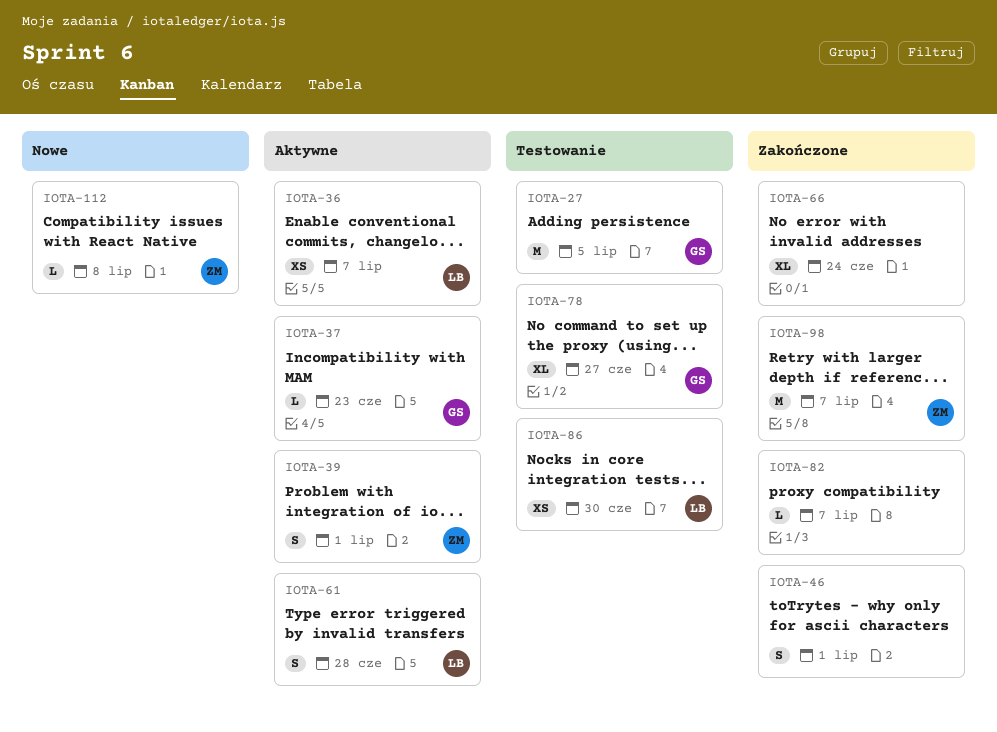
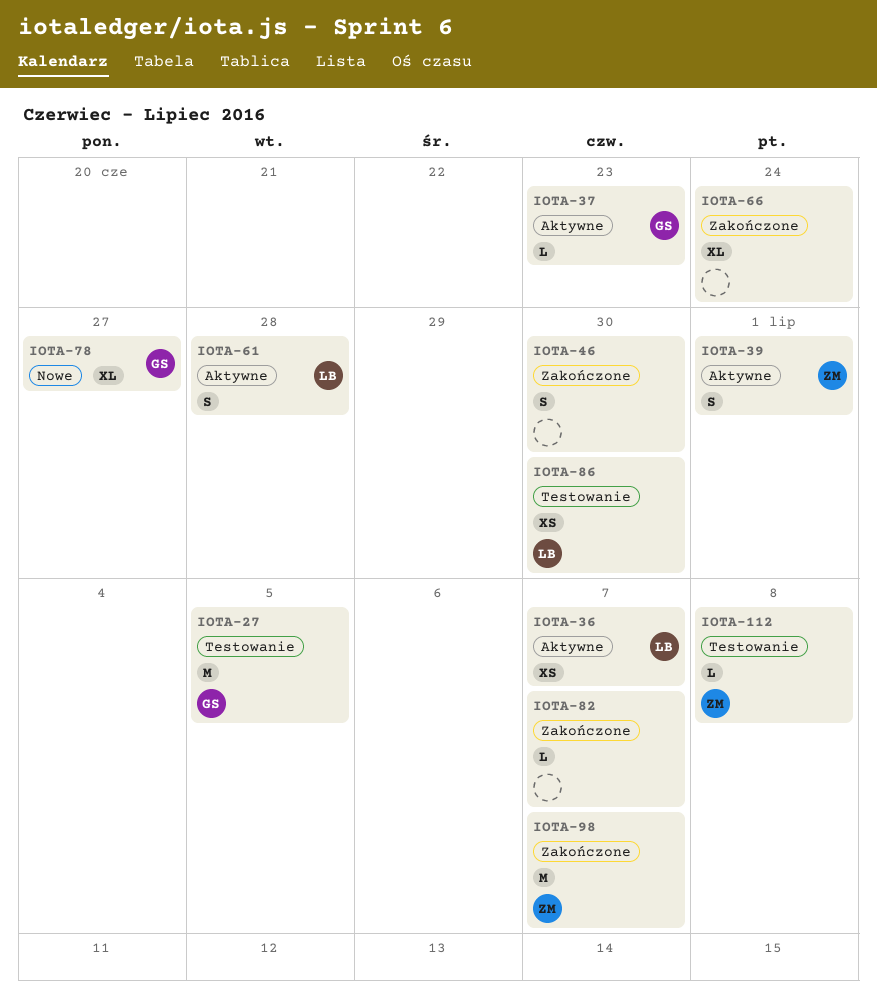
IOTA-46, due: Jul 1 -> Jun 30
IOTA-78, status: Testowanie -> Nowe
IOTA-112, status: Nowe -> Testowanie

